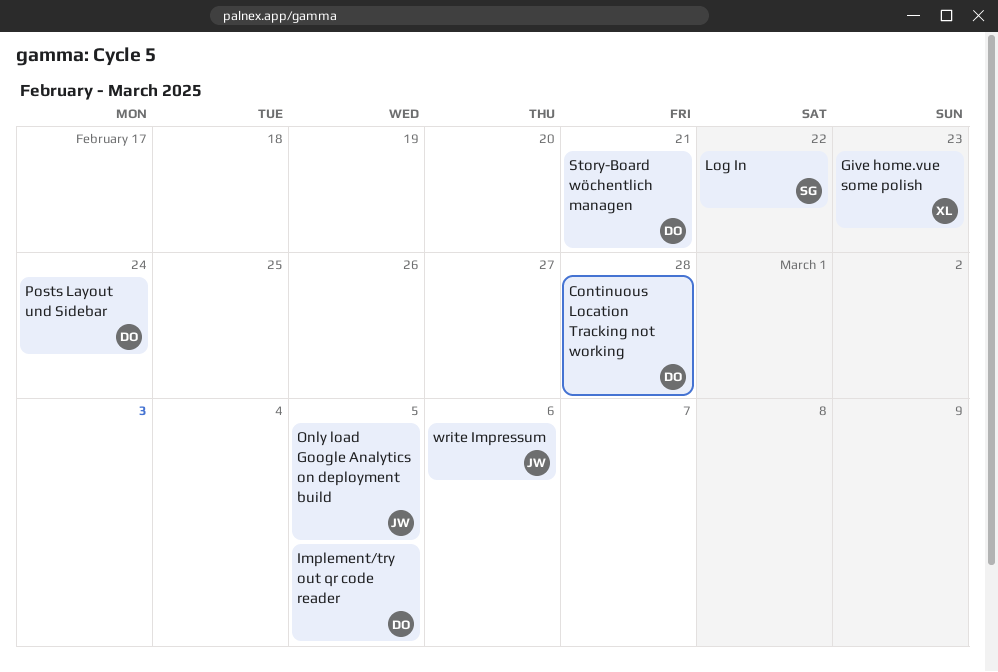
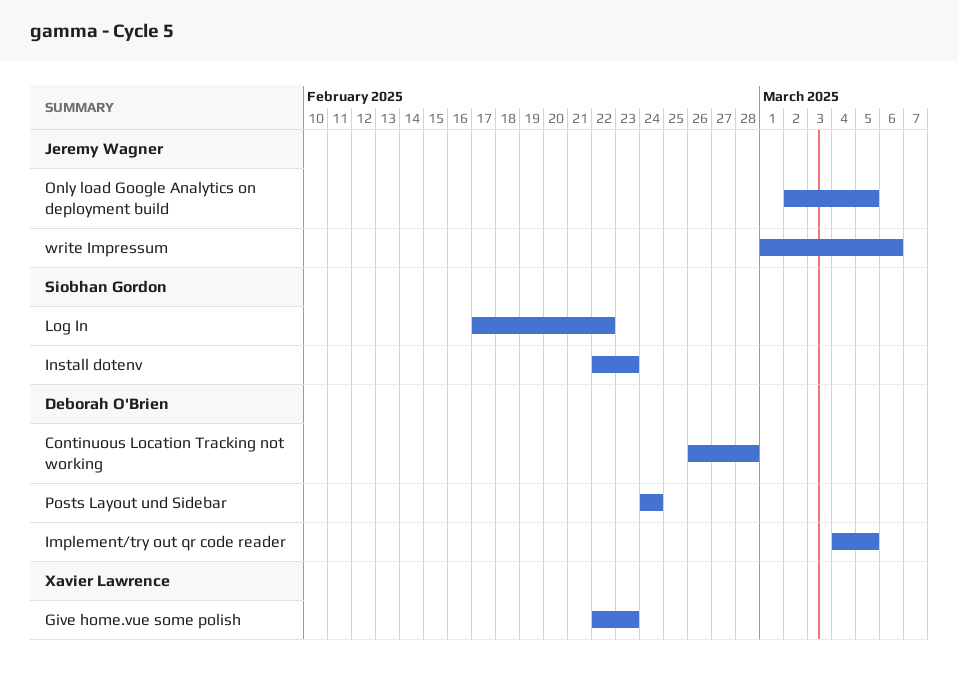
Install dotenv: none -> present
Story-Board wöchentlich managen: present -> none

